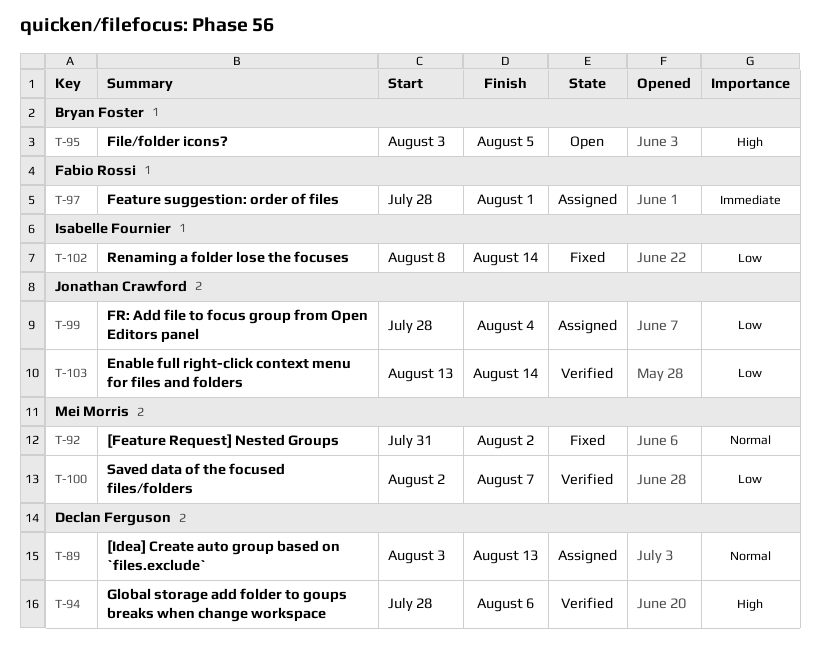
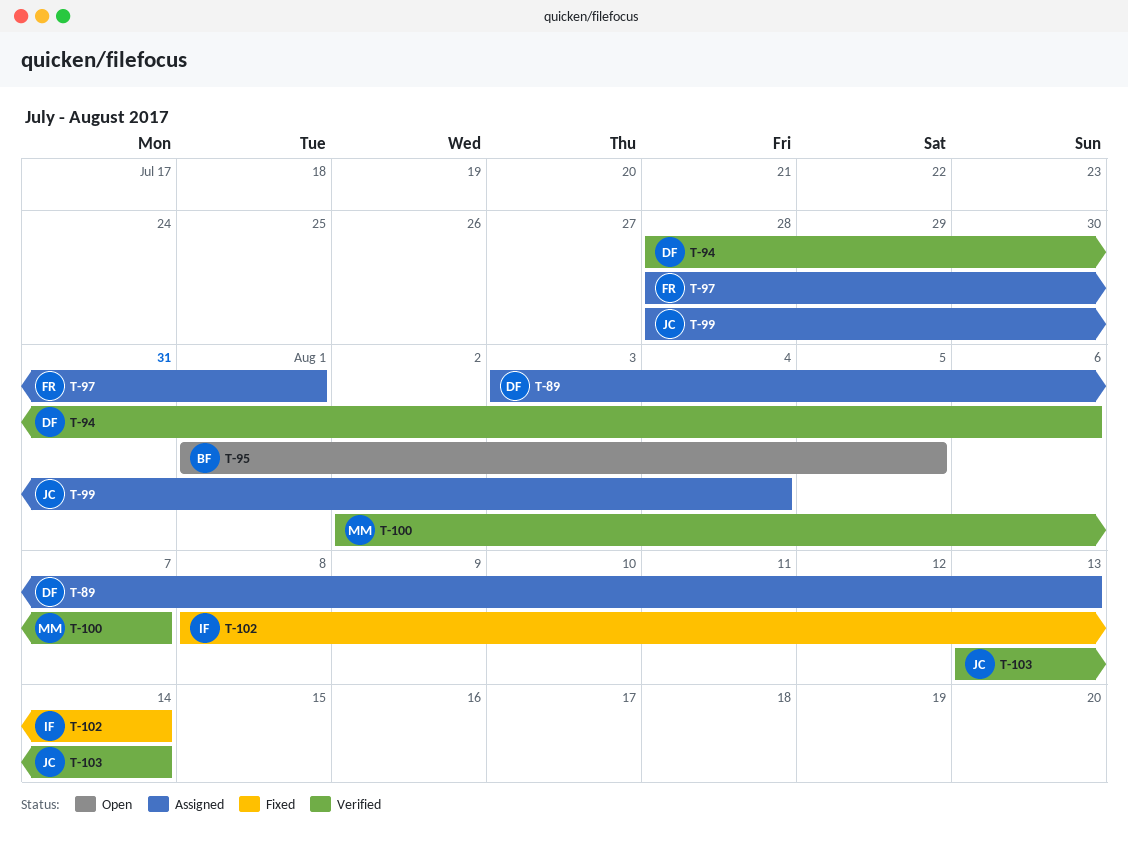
T-92: present -> none
T-95, start: Aug 3 -> Aug 1

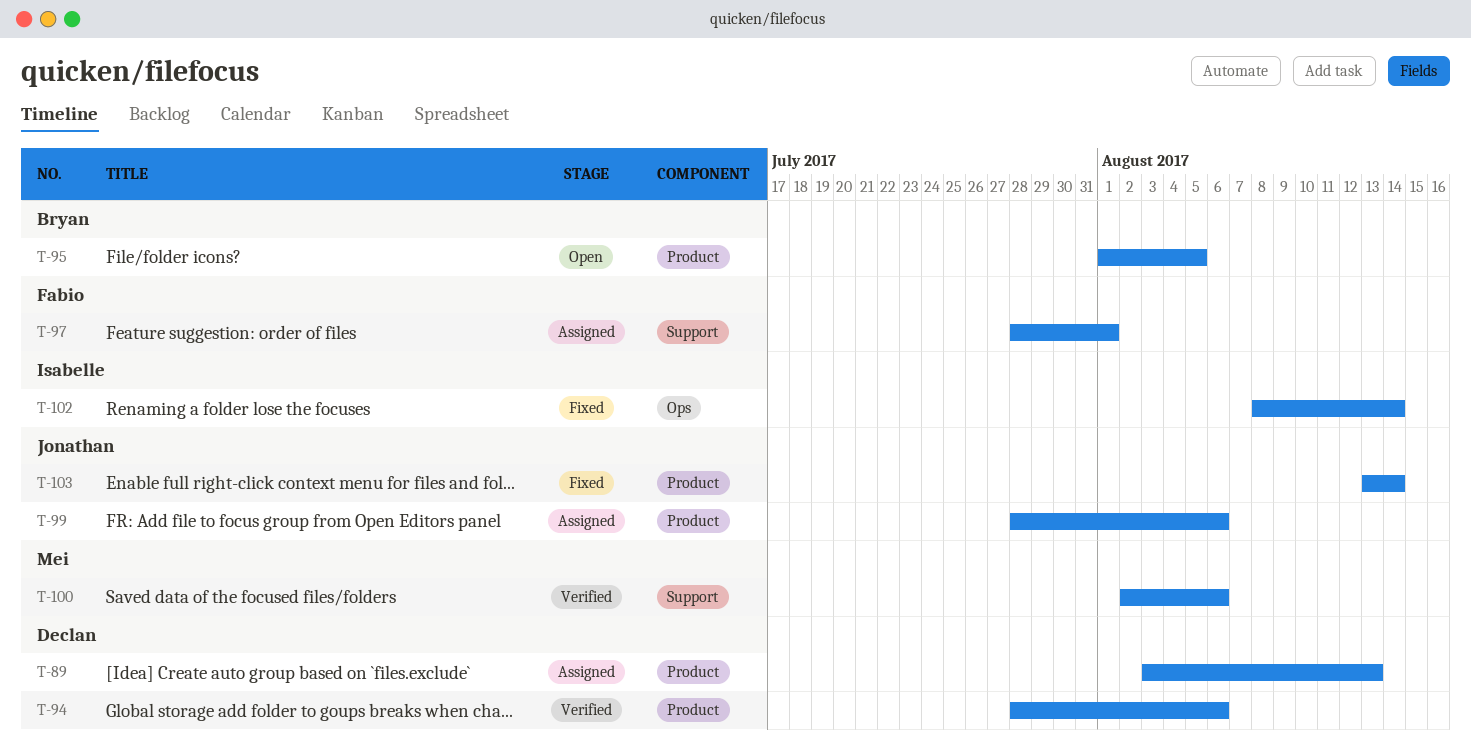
T-99, due: Aug 4 -> Aug 6
T-100, due: Aug 7 -> Aug 6
T-103, status: Verified -> Fixed

